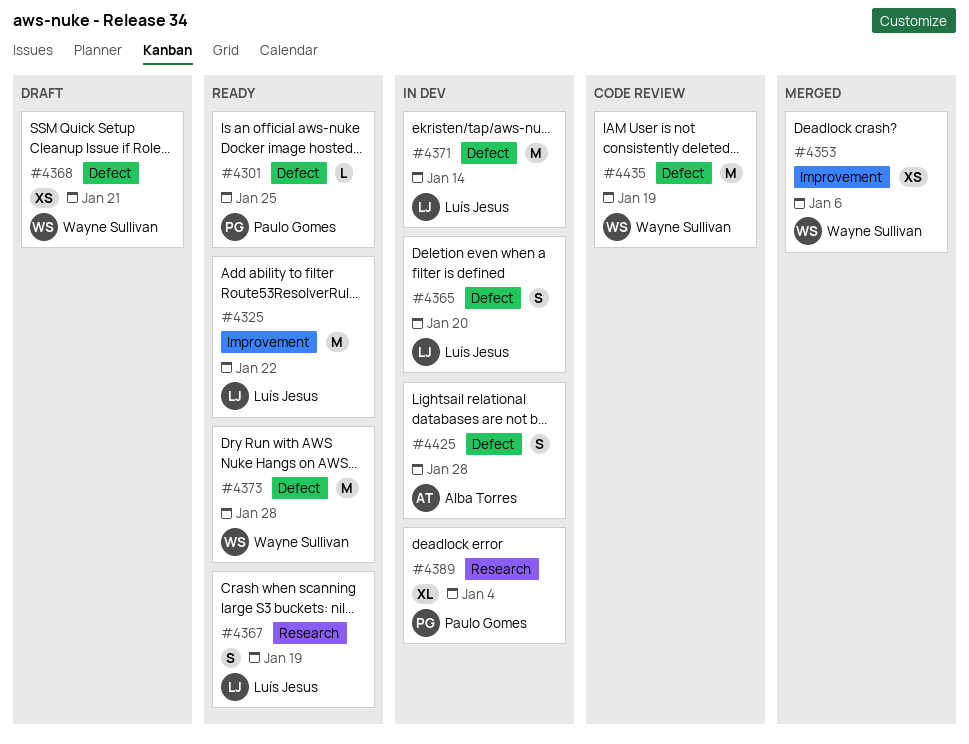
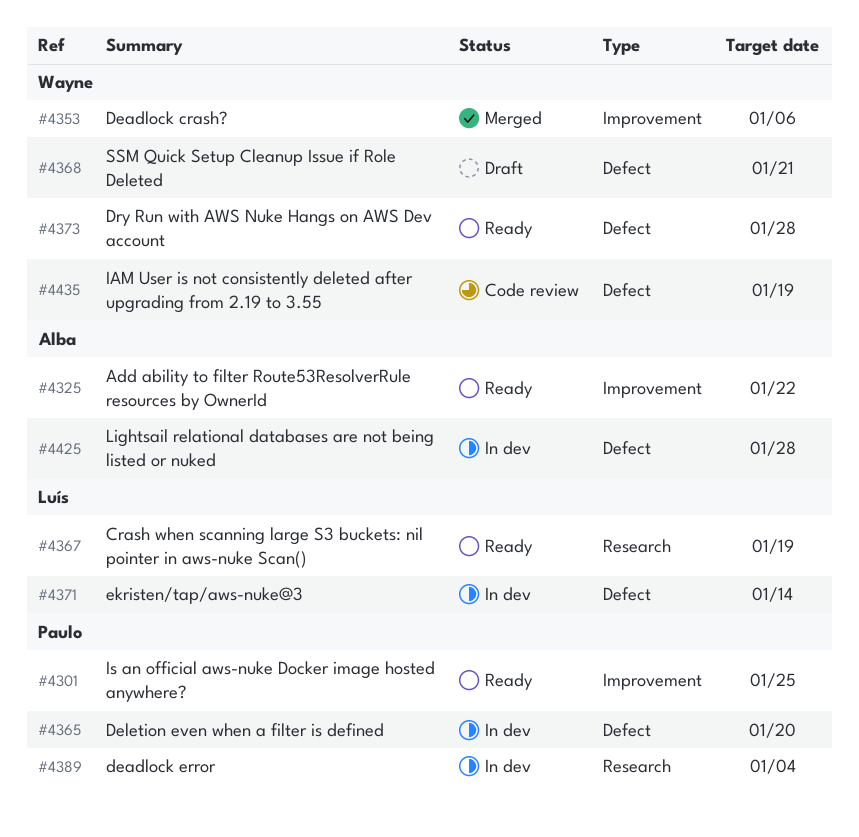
#4301, label: Defect -> Improvement
#4325, owner: Luís Jesus -> Alba Torres
#4365, owner: Luís Jesus -> Paulo Gomes

